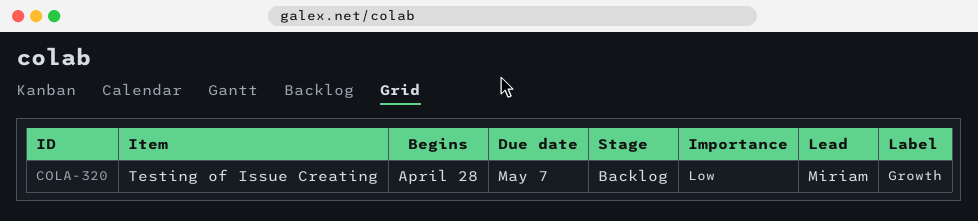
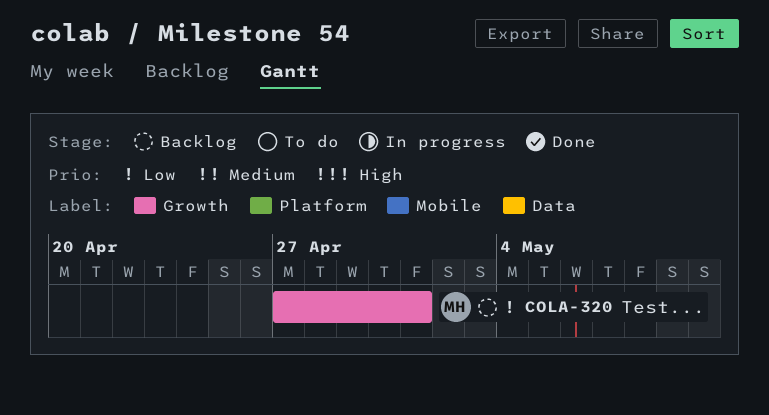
COLA-320, start: Apr 28 -> Apr 27
COLA-320, due: May 7 -> May 1

